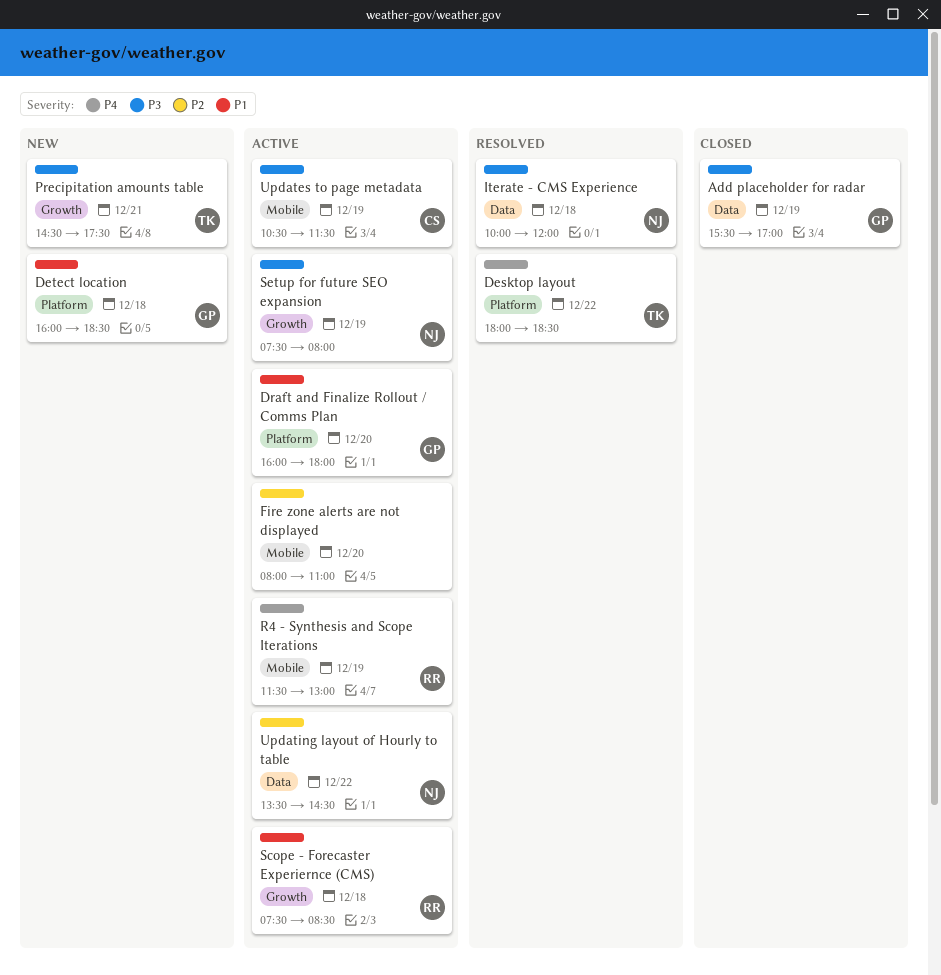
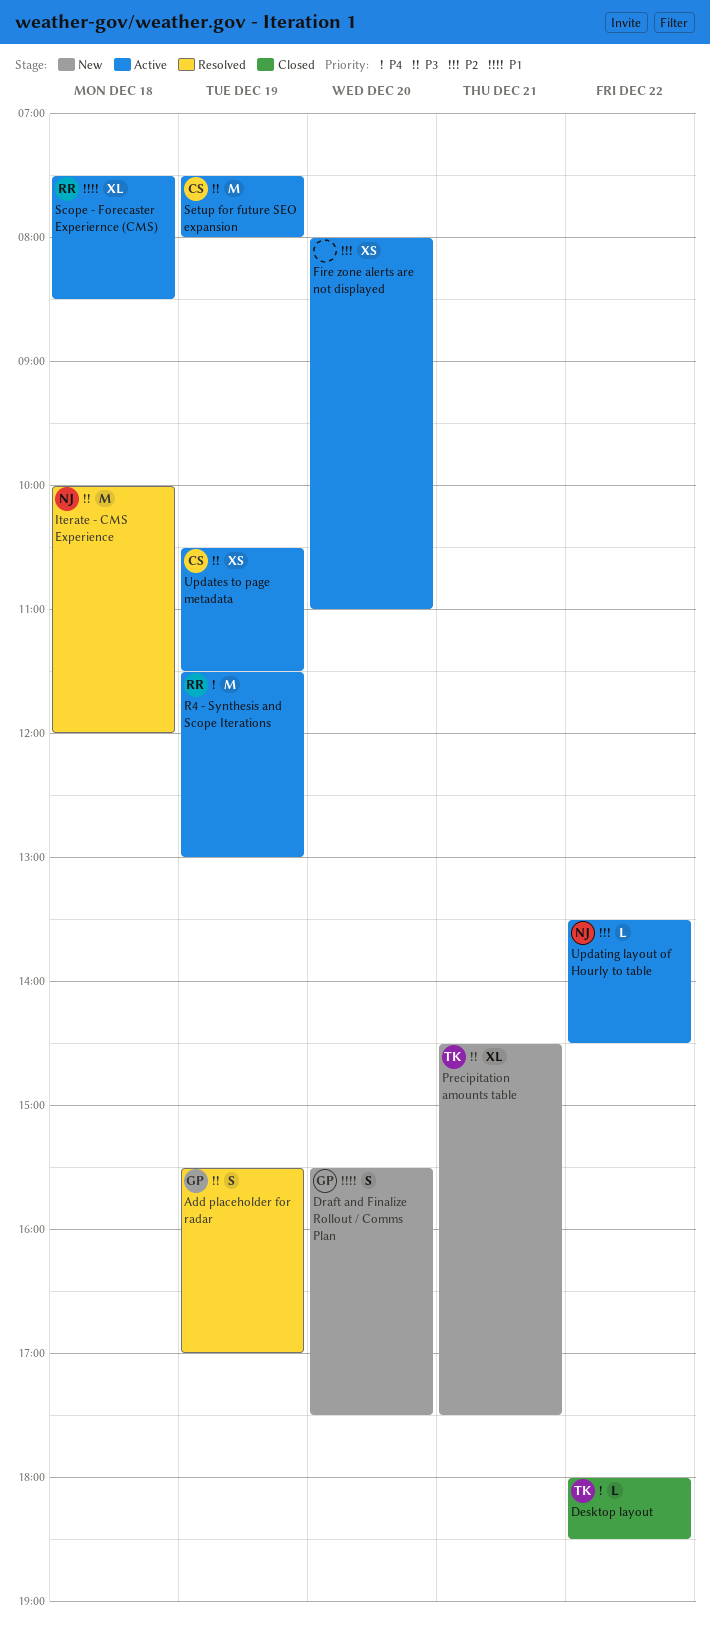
Add placeholder for radar, status: Closed -> Resolved
Desktop layout, status: Resolved -> Closed
Detect location: present -> none
Draft and Finalize Rollout / Comms Plan, status: Active -> New
Draft and Finalize Rollout / Comms Plan, begins: 16:00 -> 15:30
Draft and Finalize Rollout / Comms Plan, ends: 18:00 -> 17:30
Setup for future SEO expansion, owner: NJ -> CS

